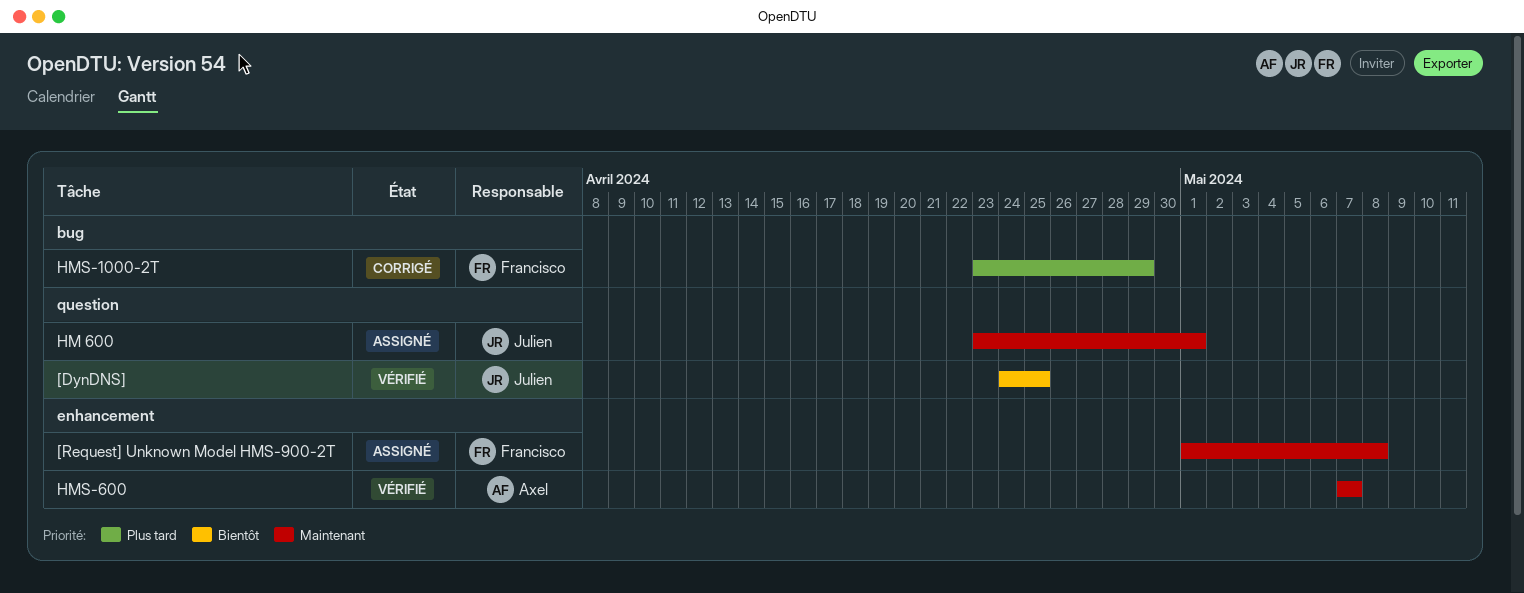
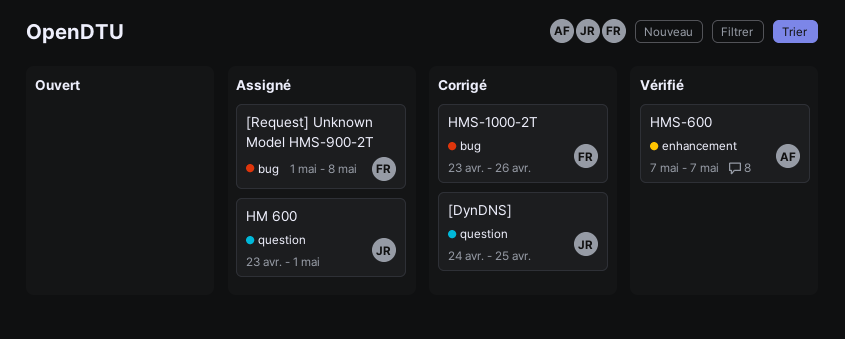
[DynDNS], status: Vérifié -> Corrigé
[Request] Unknown Model HMS-900-2T, label: enhancement -> bug
HMS-1000-2T, due: Apr 29 -> Apr 26

